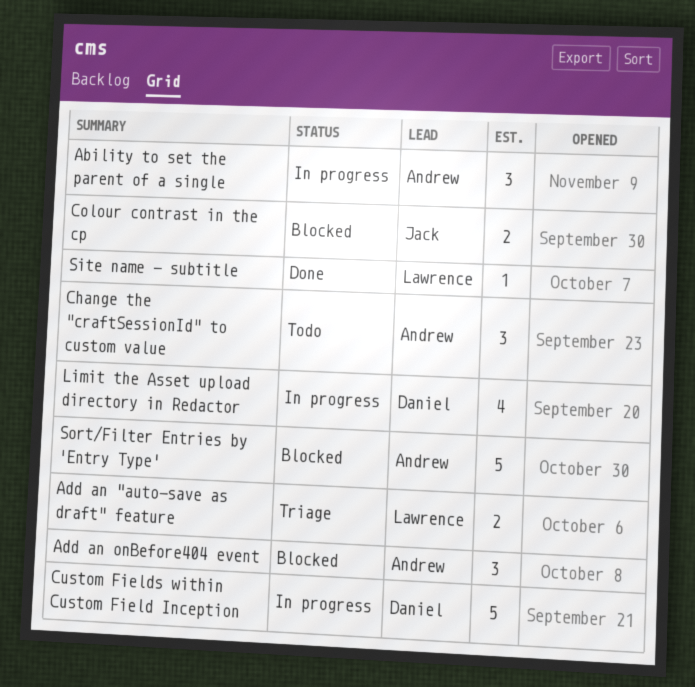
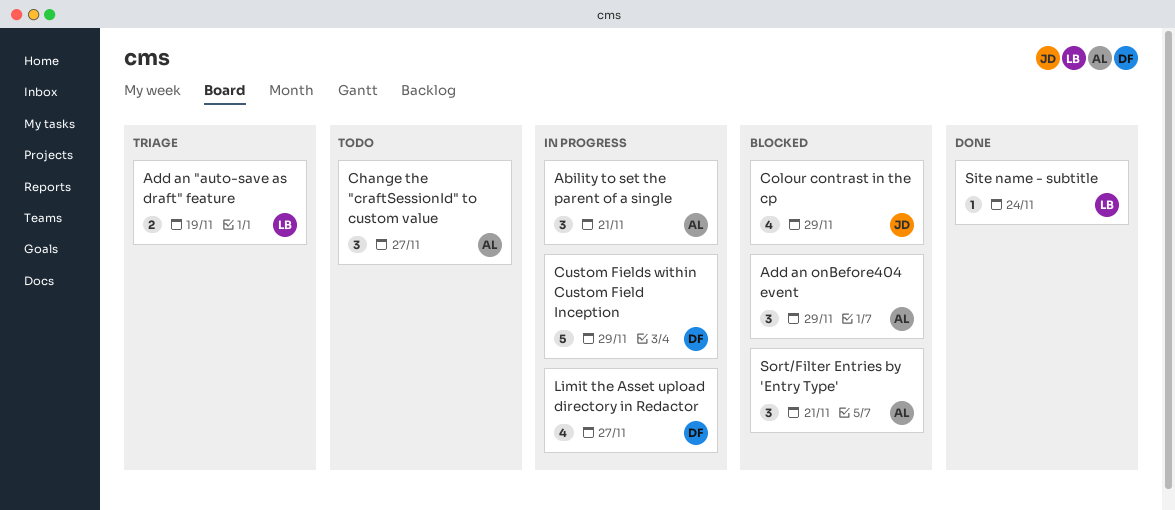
Colour contrast in the cp, estimate: 2 -> 4
Sort/Filter Entries by 'Entry Type', estimate: 5 -> 3

